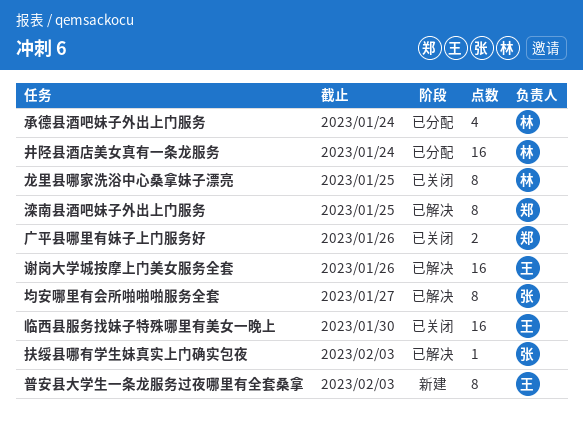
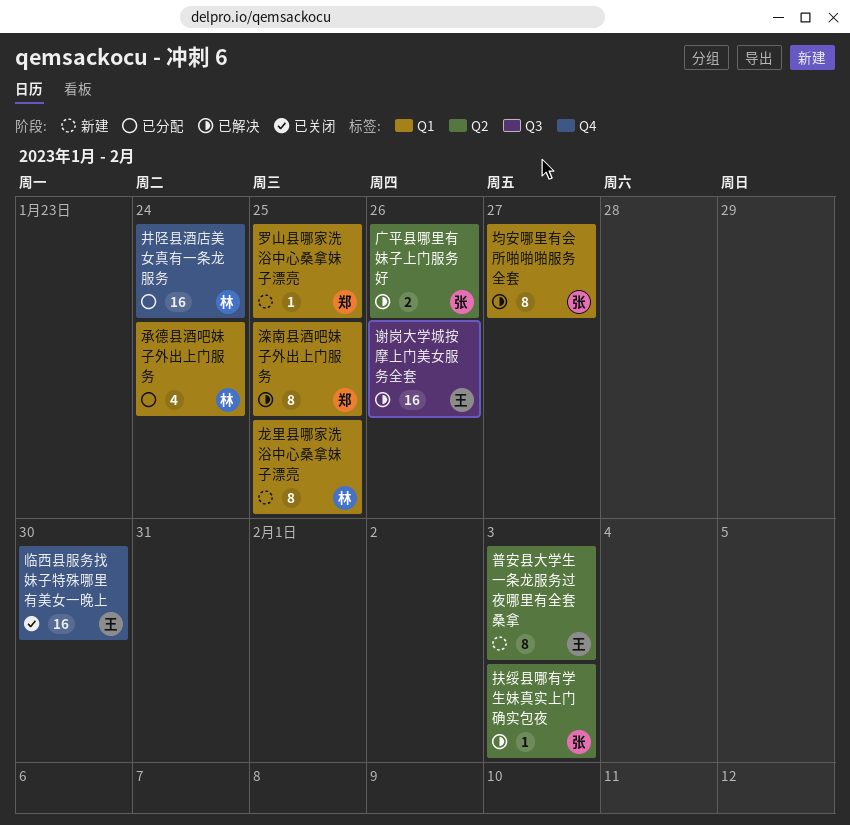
广平县哪里有妹子上门服务好, status: 已关闭 -> 已解决
广平县哪里有妹子上门服务好, owner: 郑 -> 张
罗山县哪家洗浴中心桑拿妹子漂亮: none -> present
龙里县哪家洗浴中心桑拿妹子漂亮, status: 已关闭 -> 新建

